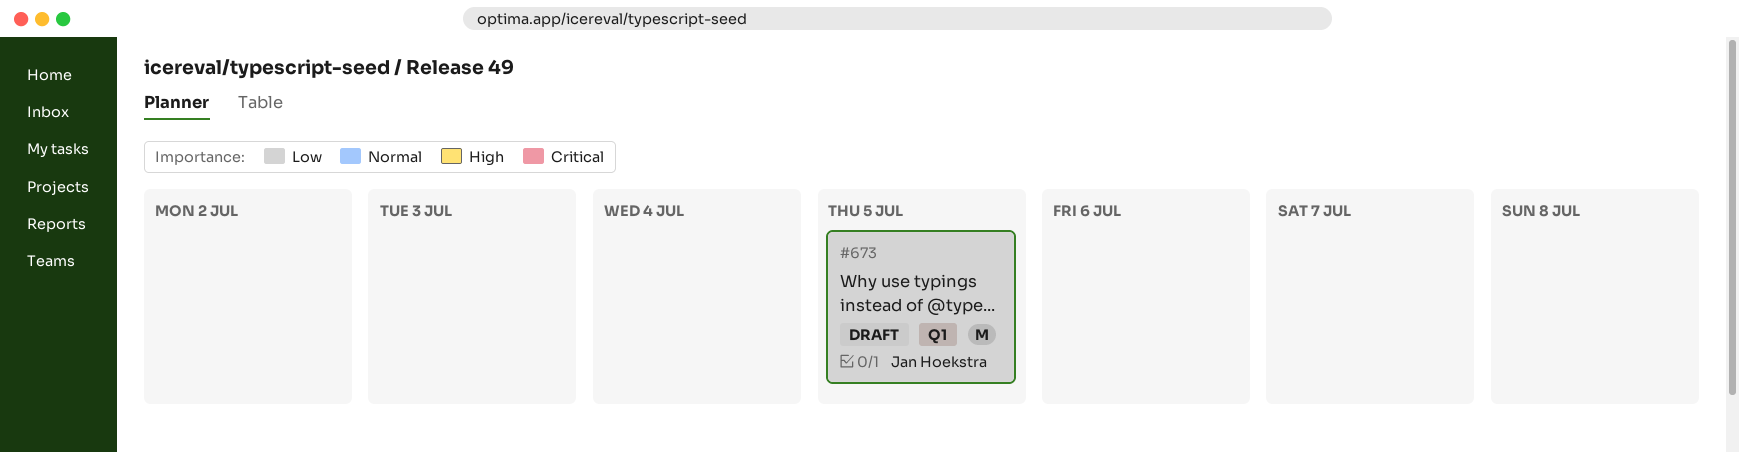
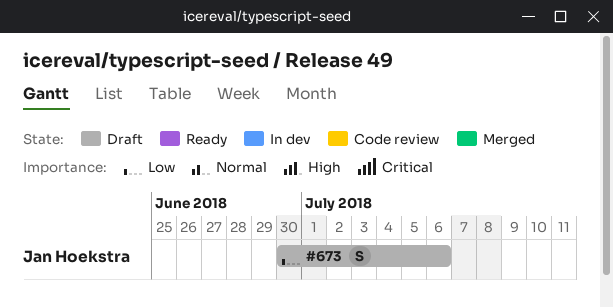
#673, estimate: M -> S
#673, due: Jul 5 -> Jul 6

